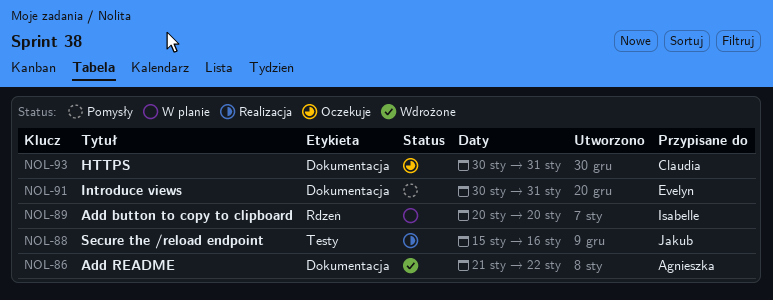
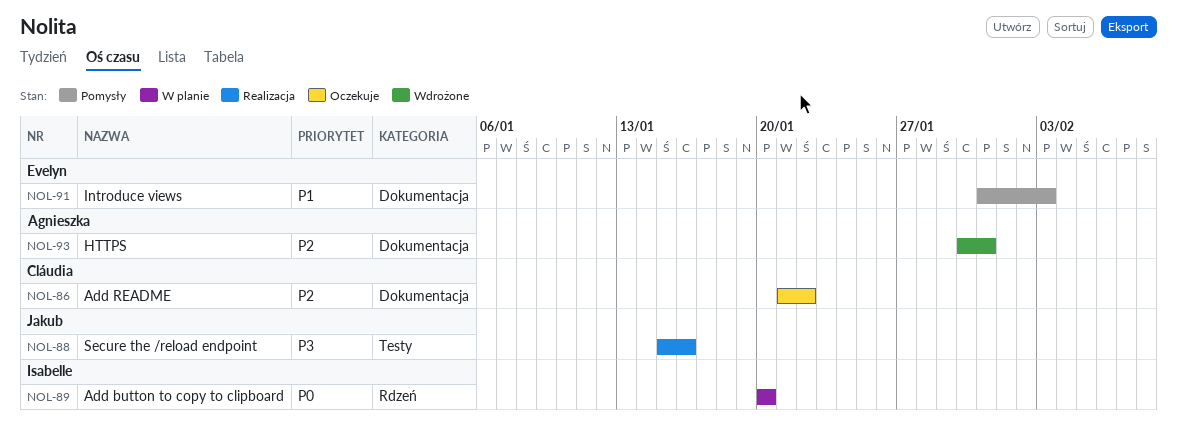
NOL-86, status: Wdrożone -> Oczekuje
NOL-86, owner: Agnieszka -> Cláudia
NOL-91, start: Jan 30 -> Jan 31
NOL-91, due: Jan 31 -> Feb 3
NOL-93, status: Oczekuje -> Wdrożone
NOL-93, owner: Cláudia -> Agnieszka

